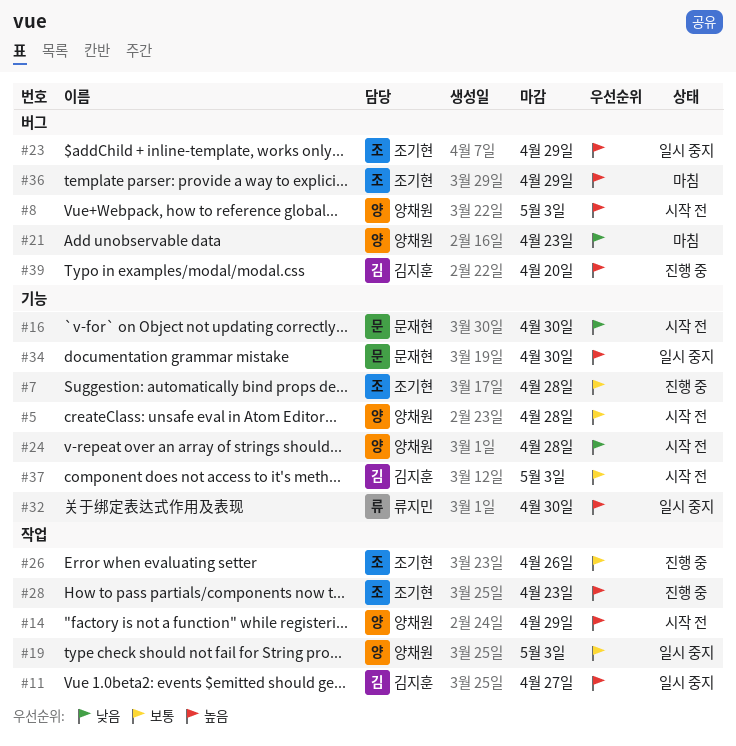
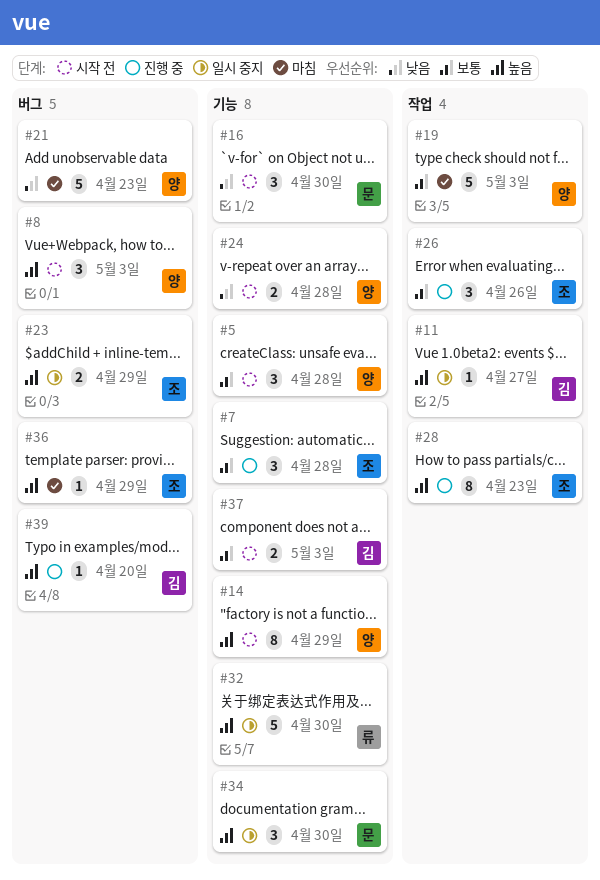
#14, label: 작업 -> 기능
#19, status: 일시 중지 -> 마침

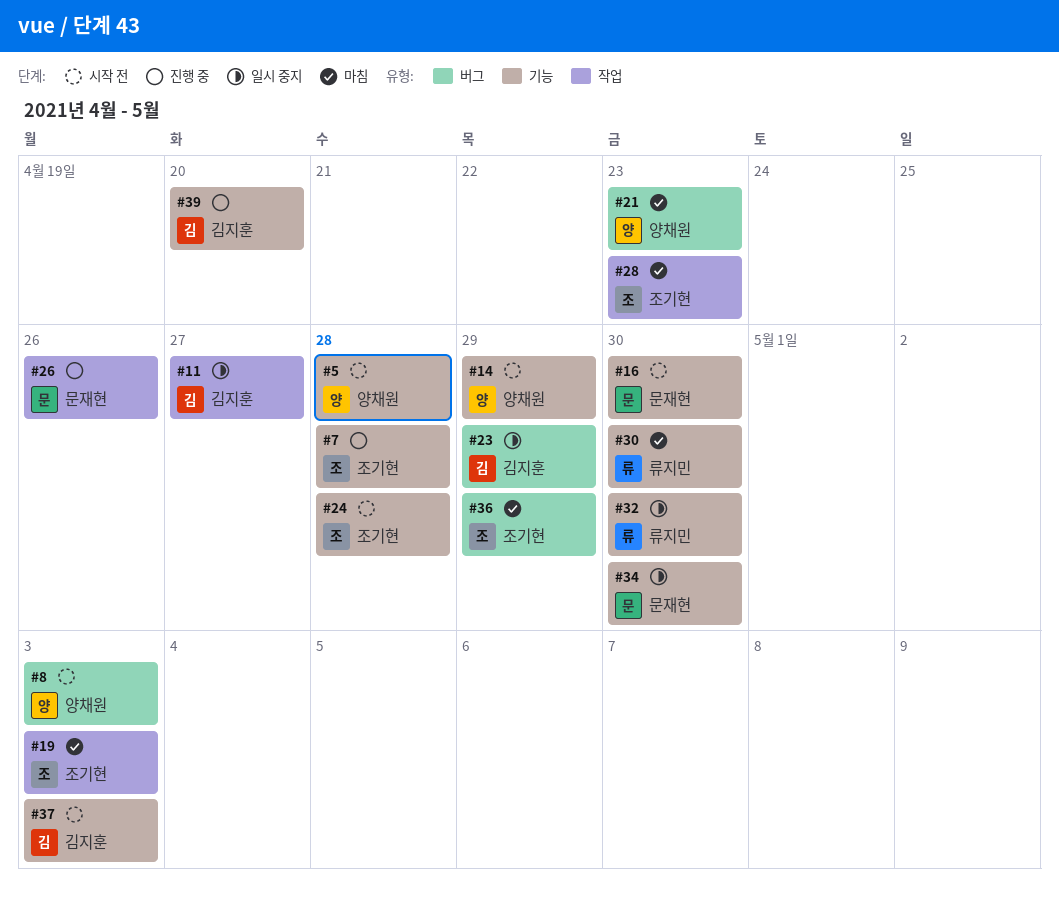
#19, owner: 양채원 -> 조기현
#23, owner: 조기현 -> 김지훈
#24, owner: 양채원 -> 조기현
#26, owner: 조기현 -> 문재현
#28, status: 진행 중 -> 마침
#30: none -> present
#39, label: 버그 -> 기능

